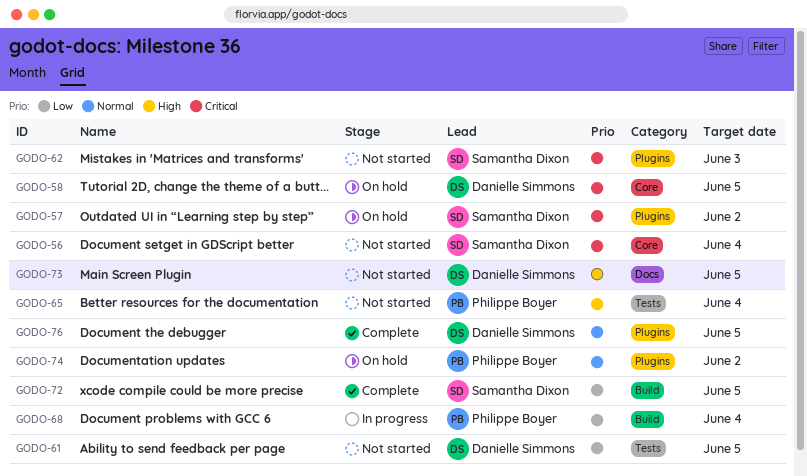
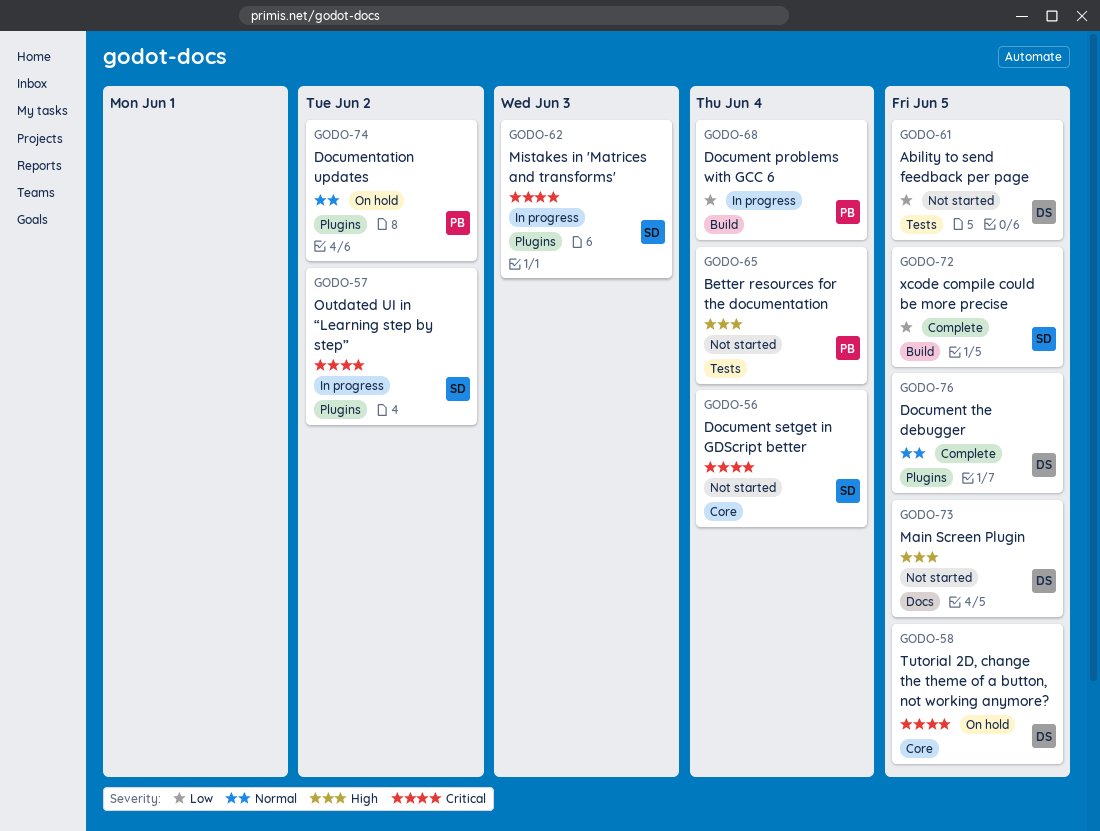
GODO-57, status: On hold -> In progress
GODO-62, status: Not started -> In progress

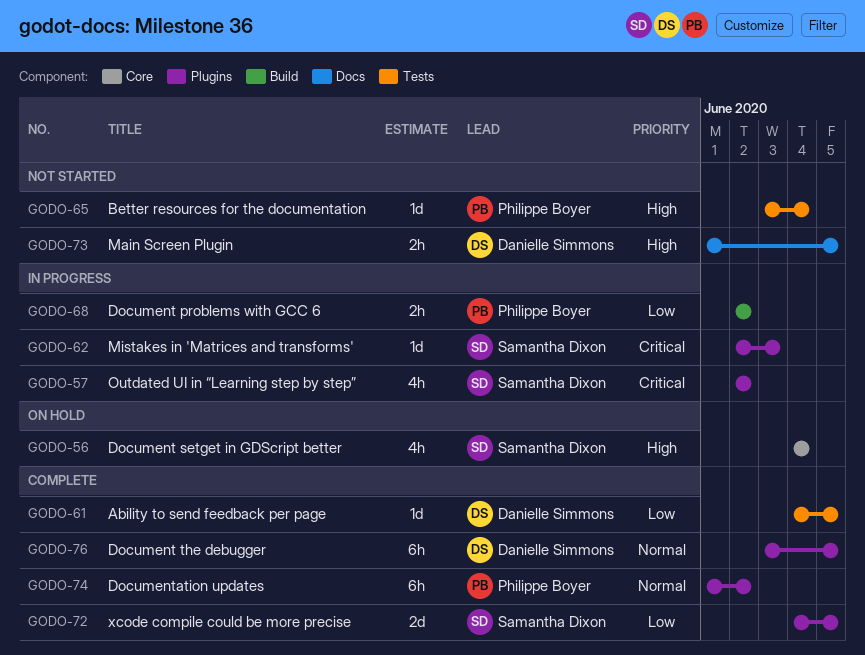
GODO-56, status: Not started -> On hold
GODO-56, priority: Critical -> High
GODO-58: present -> none
GODO-61, status: Not started -> Complete
GODO-68, due: Jun 4 -> Jun 2
GODO-72, label: Build -> Plugins
GODO-74, status: On hold -> Complete

